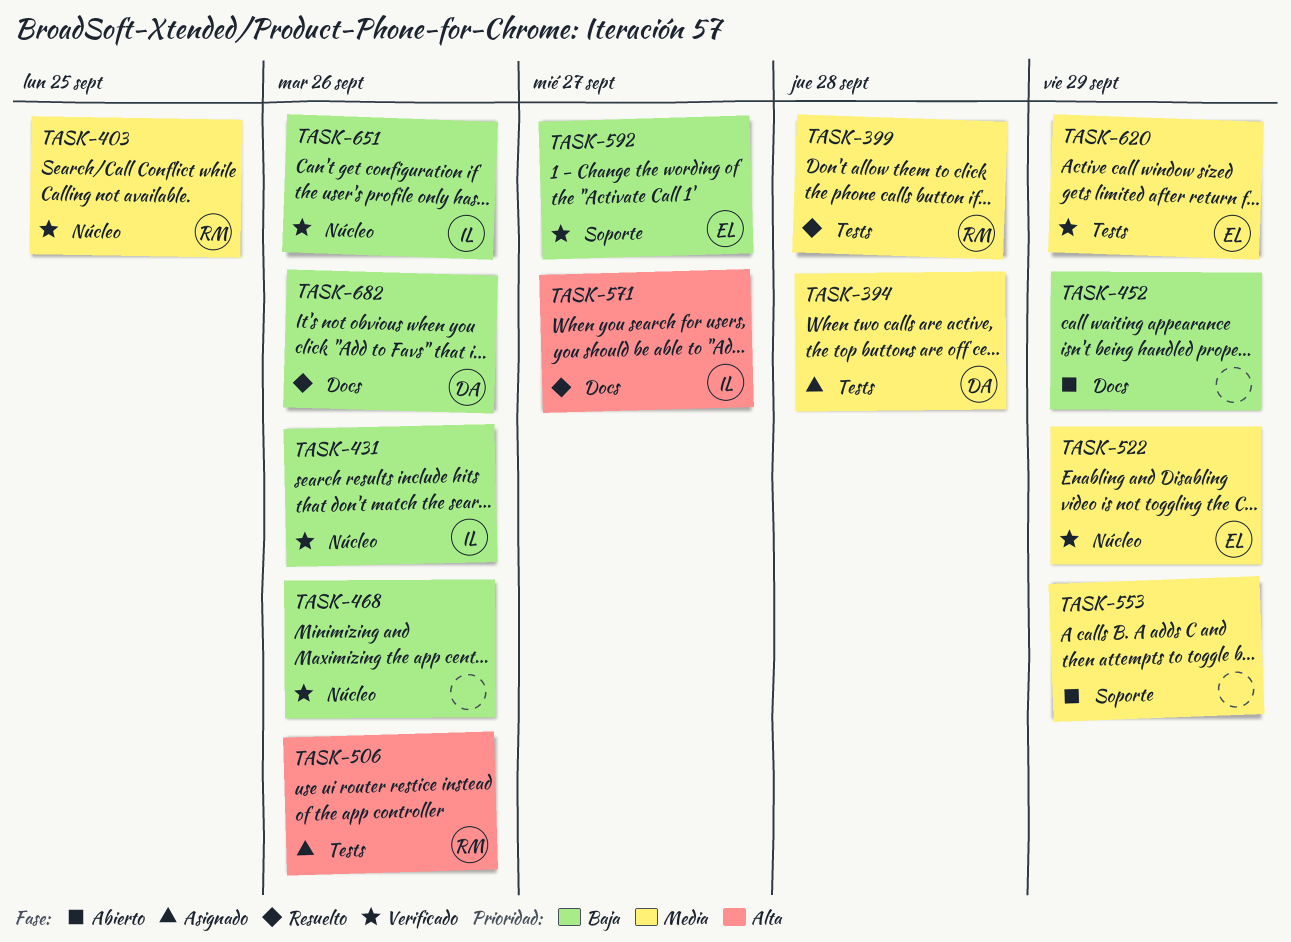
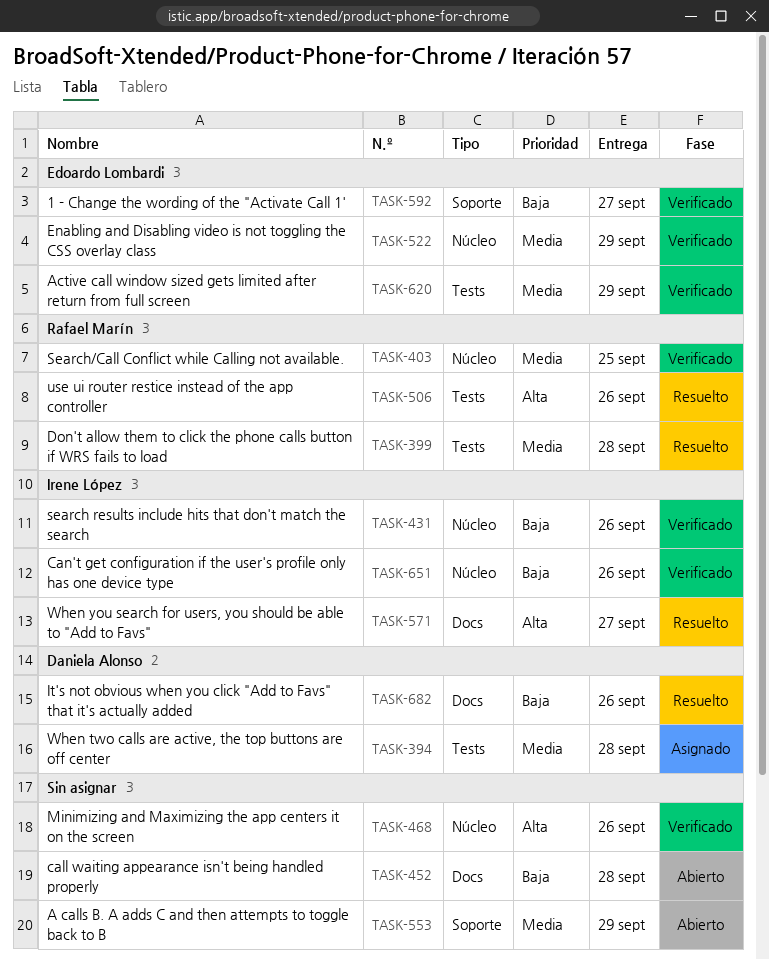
TASK-452, due: Sep 29 -> Sep 28
TASK-468, priority: Baja -> Alta
TASK-506, status: Asignado -> Resuelto

